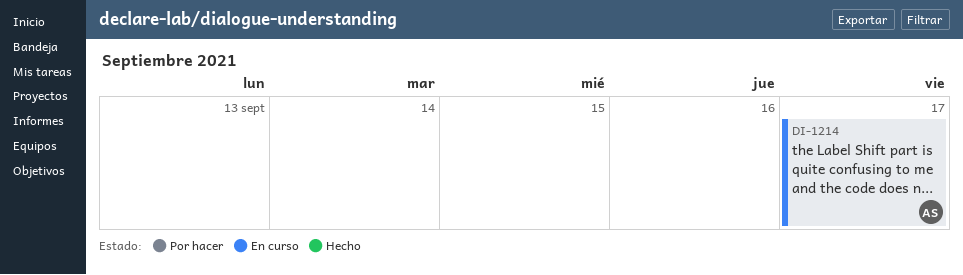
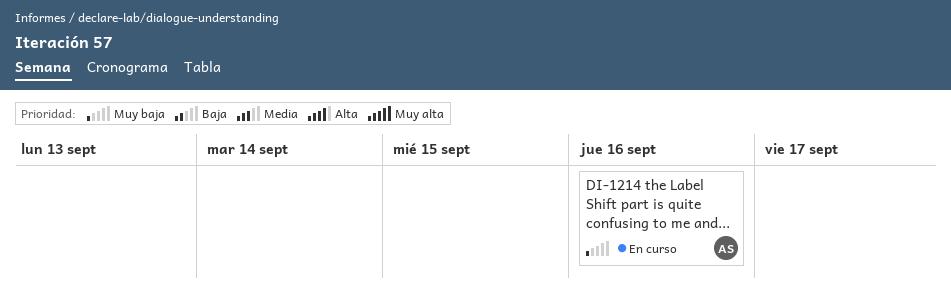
DI-1214, due: Sep 17 -> Sep 16

